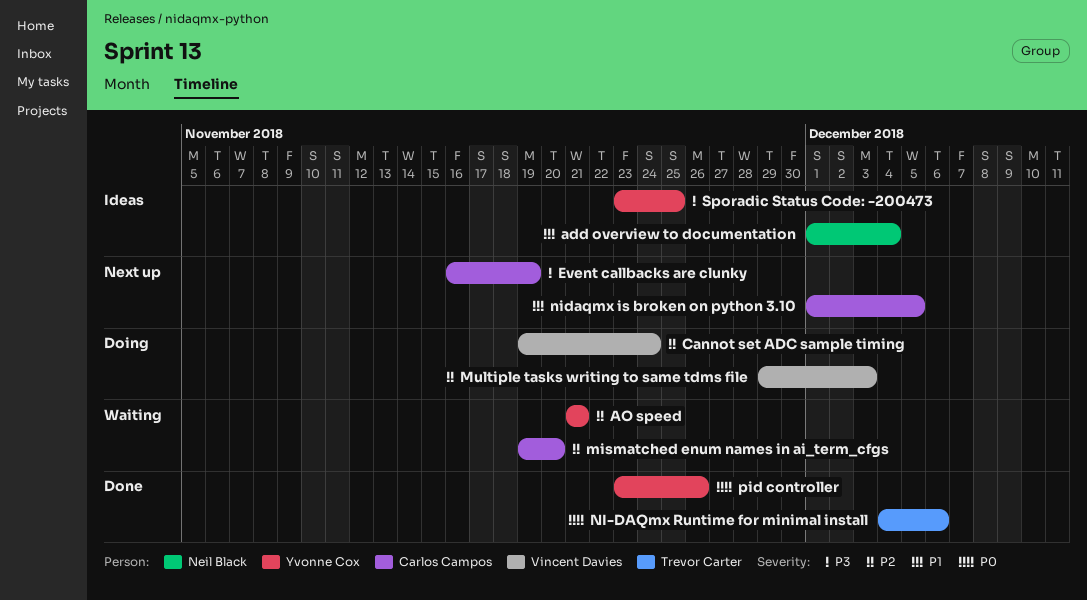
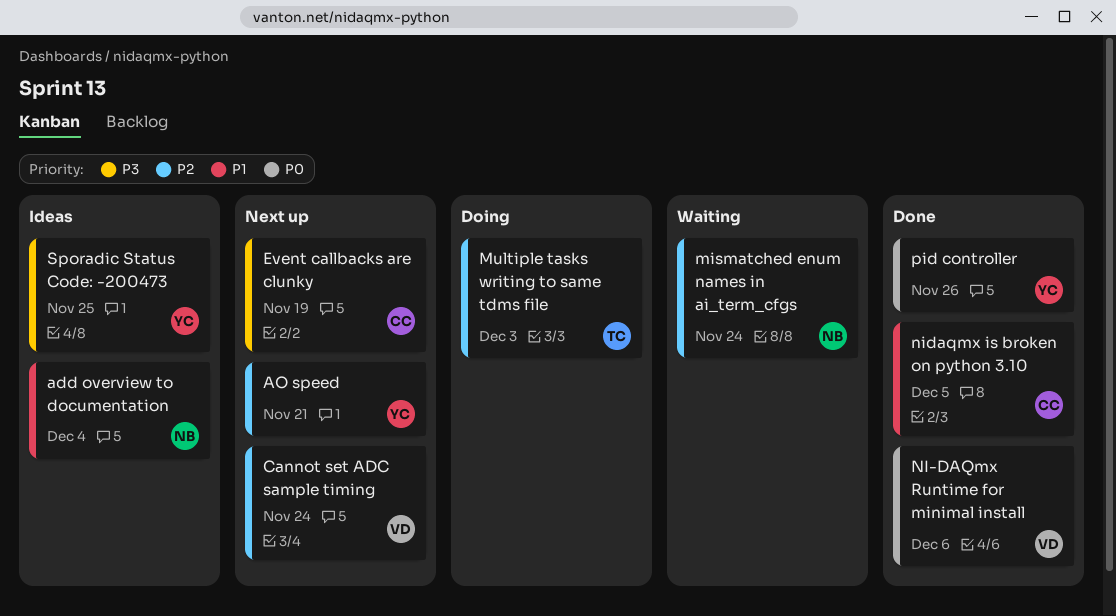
AO speed, status: Waiting -> Next up
Cannot set ADC sample timing, status: Doing -> Next up
mismatched enum names in ai_term_cfgs, owner: Carlos Campos -> Neil Black
mismatched enum names in ai_term_cfgs, due: Nov 20 -> Nov 24
Multiple tasks writing to same tdms file, owner: Vincent Davies -> Trevor Carter
NI-DAQmx Runtime for minimal install, owner: Trevor Carter -> Vincent Davies
nidaqmx is broken on python 3.10, status: Next up -> Done

